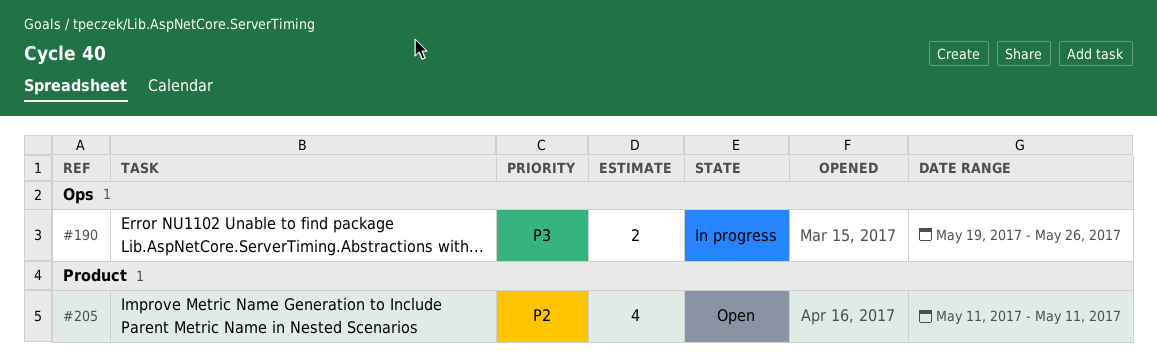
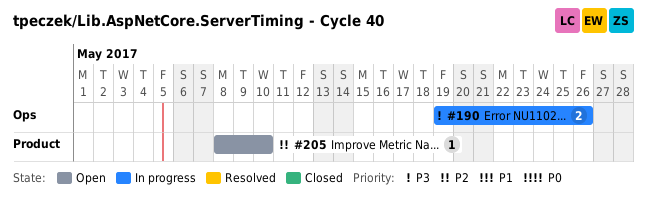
#205, estimate: 4 -> 1
#205, start: May 11 -> May 8
#205, due: May 11 -> May 10

